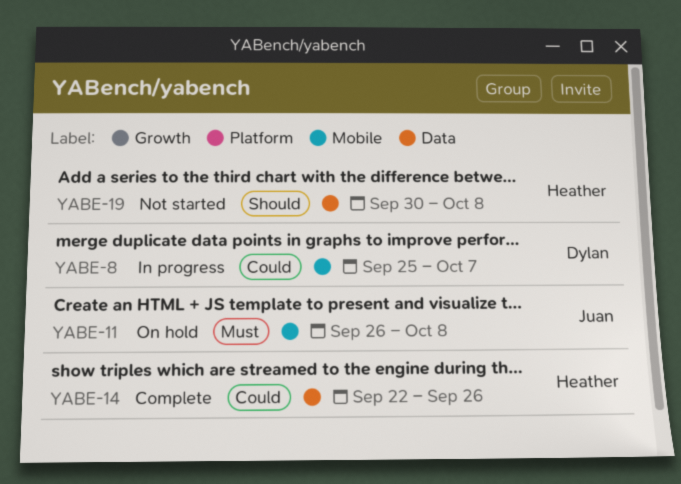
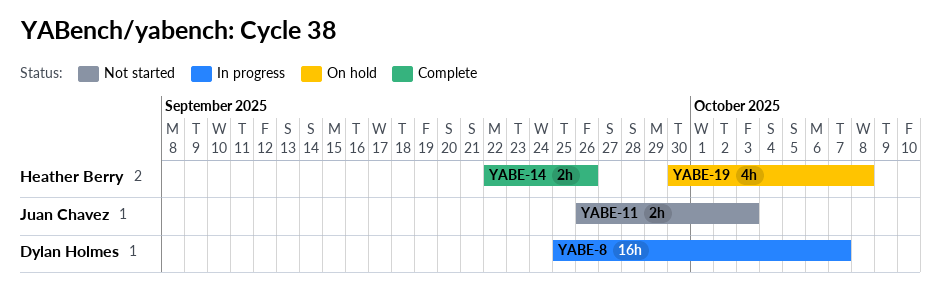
YABE-11, status: On hold -> Not started
YABE-11, due: Oct 8 -> Oct 3
YABE-19, status: Not started -> On hold

